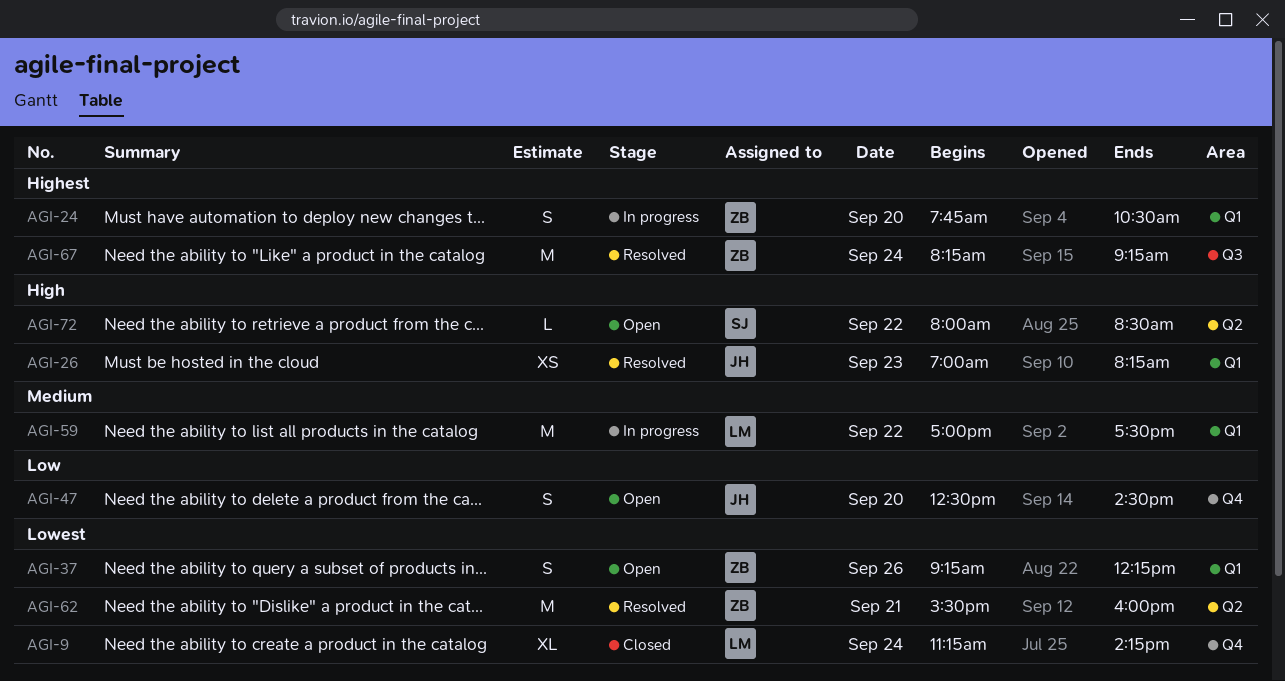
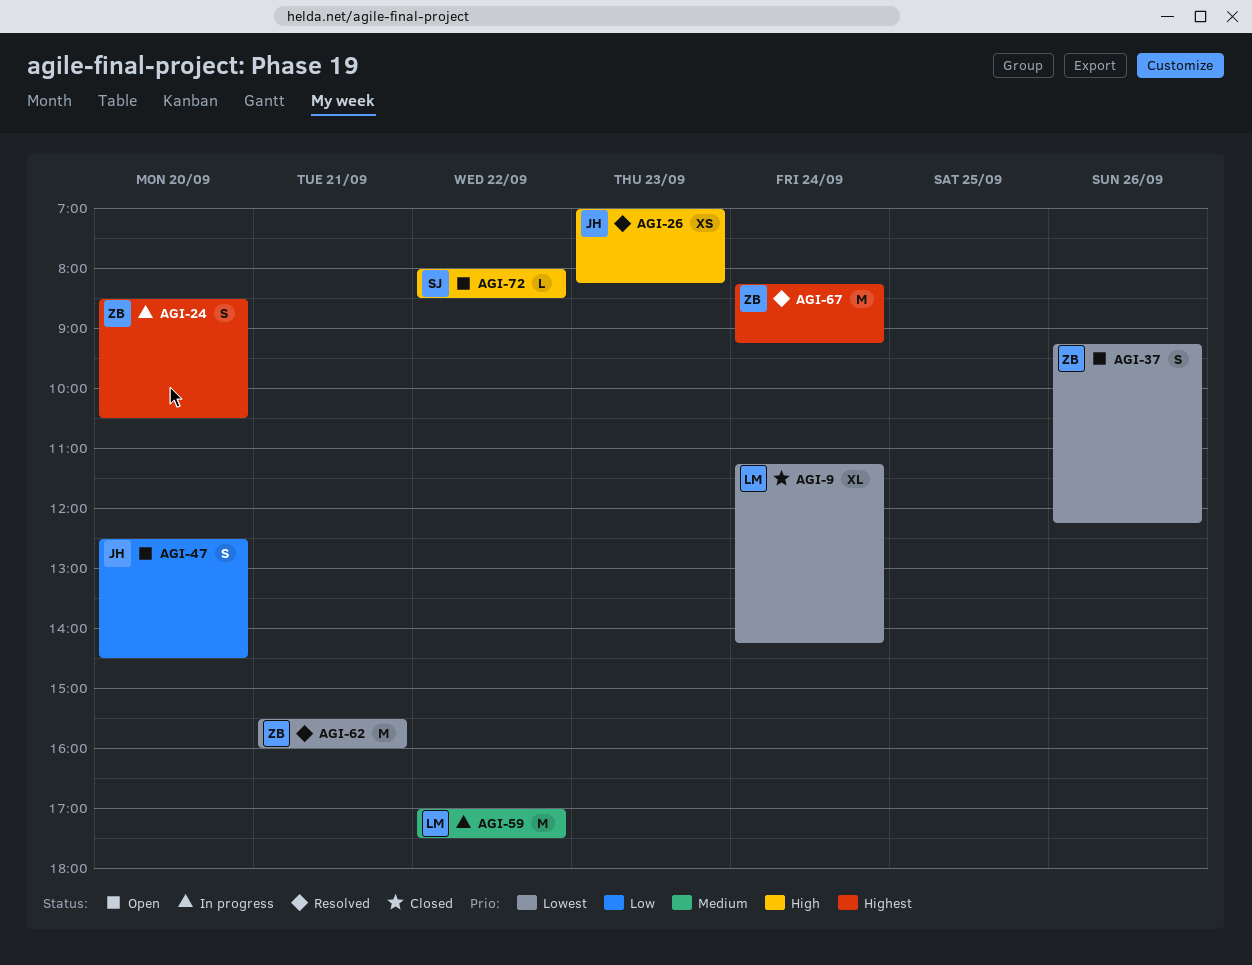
AGI-24, begins: 07:45 -> 08:30

